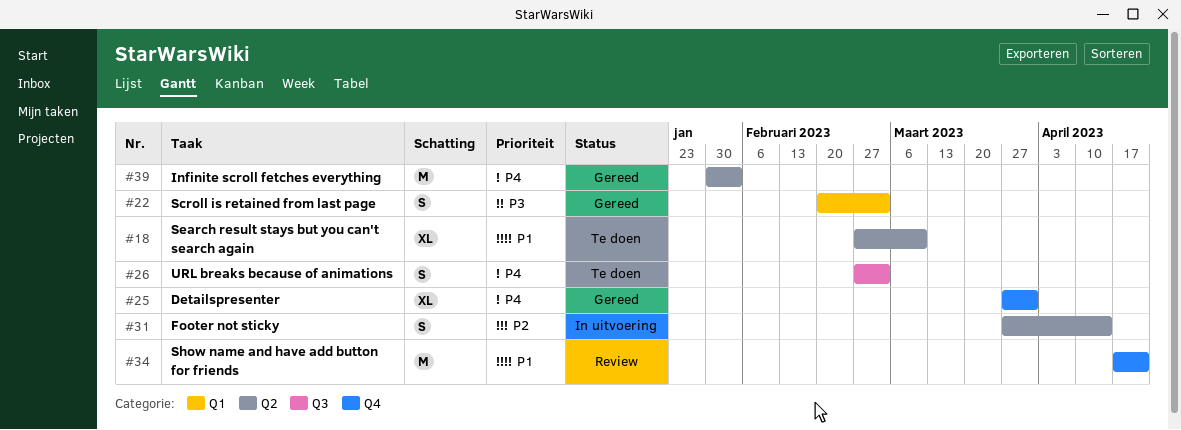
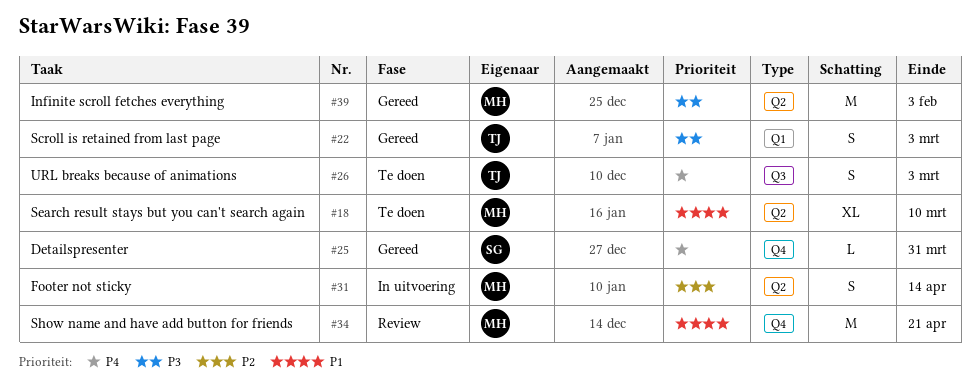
#25, estimate: XL -> L
#39, priority: P4 -> P3

